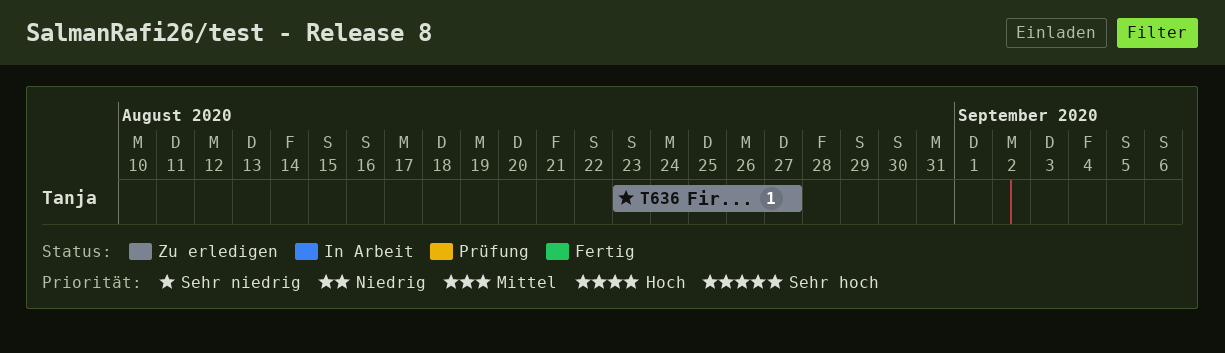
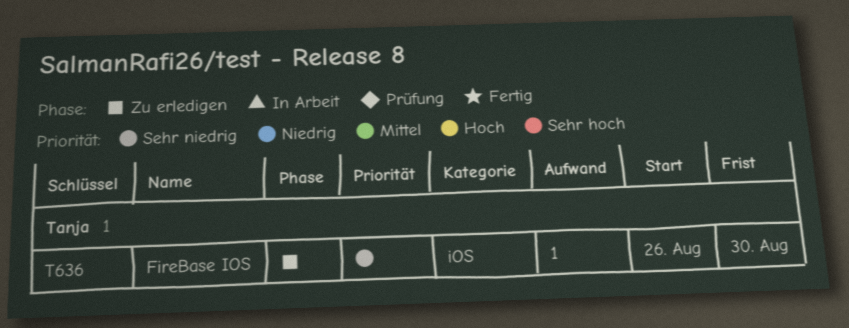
T636, start: Aug 23 -> Aug 26
T636, due: Aug 27 -> Aug 30

